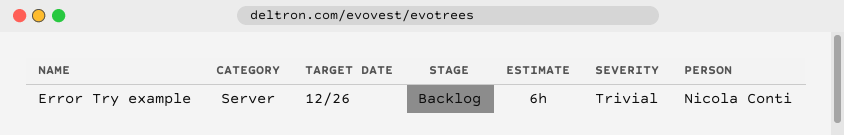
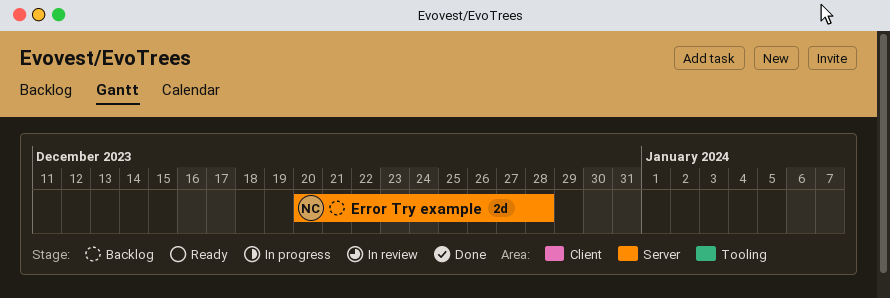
Error Try example, estimate: 6h -> 2d
Error Try example, due: Dec 26 -> Dec 28

